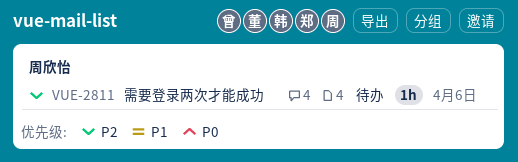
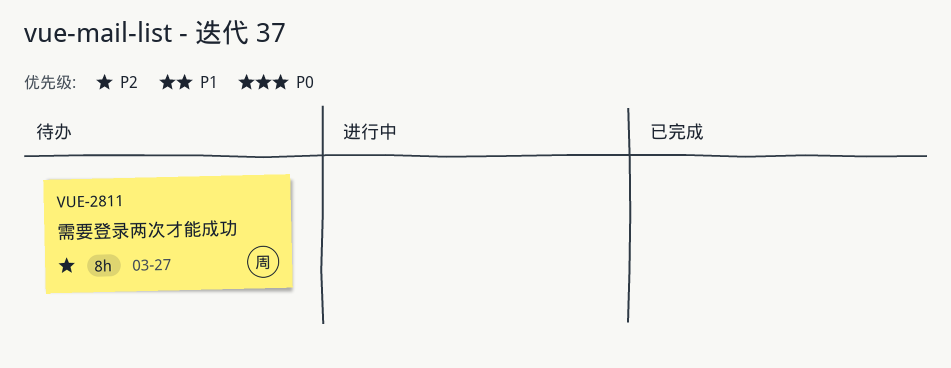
VUE-2811, estimate: 1h -> 8h
VUE-2811, due: Apr 6 -> Mar 27

